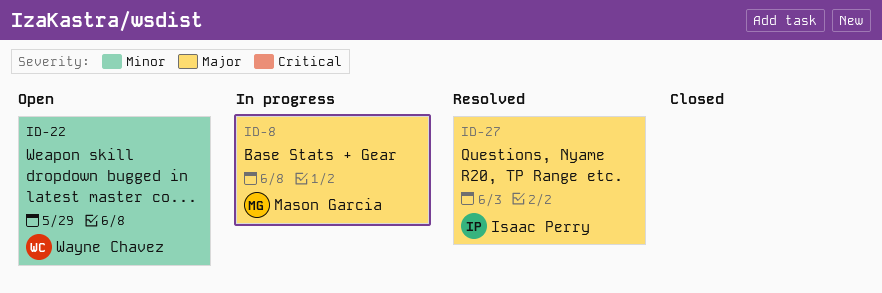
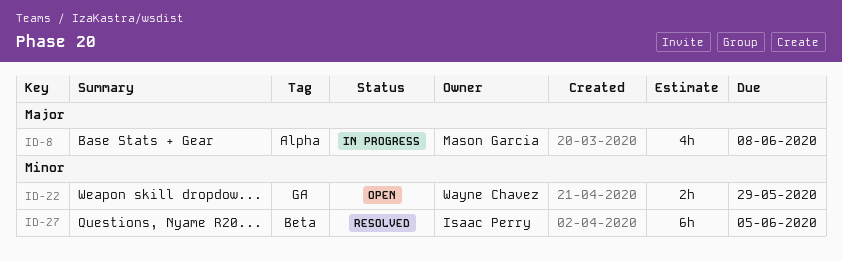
ID-27, priority: Major -> Minor
ID-27, due: Jun 3 -> Jun 5

